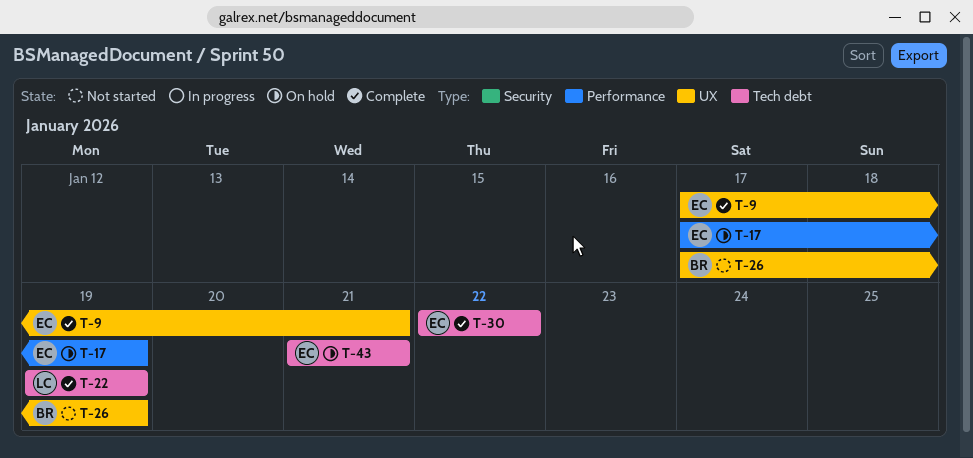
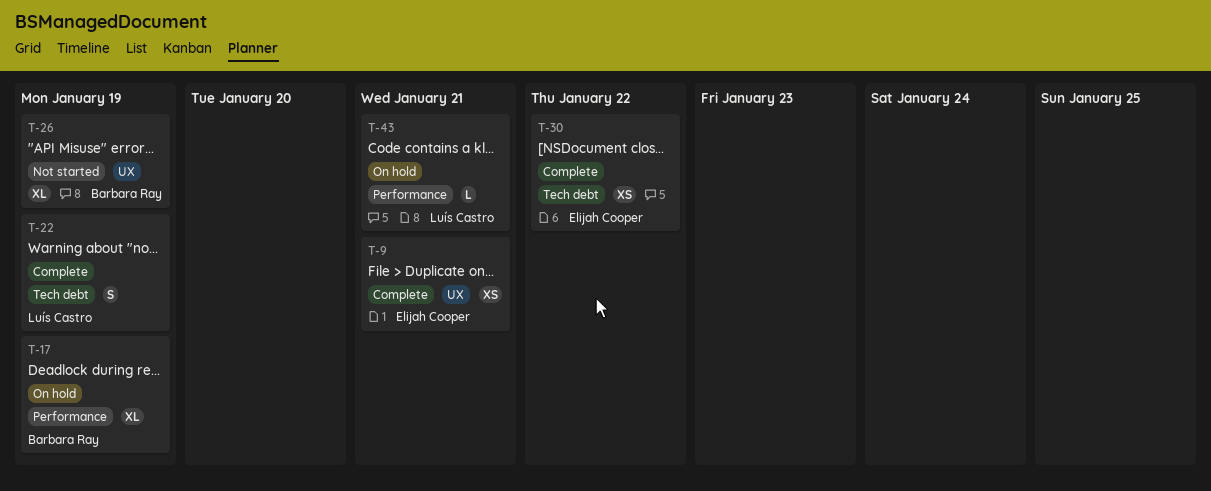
T-17, owner: Elijah Cooper -> Barbara Ray
T-43, owner: Elijah Cooper -> Luís Castro
T-43, label: Tech debt -> Performance

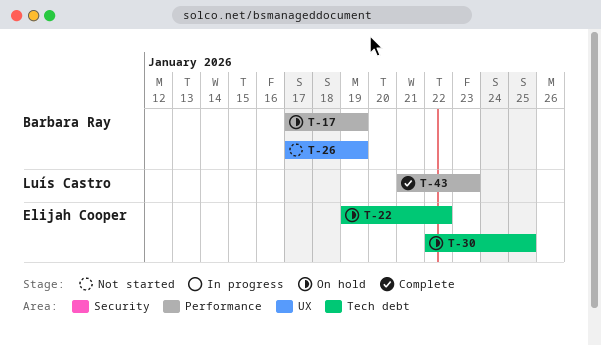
T-9: present -> none
T-22, status: Complete -> On hold
T-22, owner: Luís Castro -> Elijah Cooper
T-22, due: Jan 19 -> Jan 22
T-30, status: Complete -> On hold
T-30, due: Jan 22 -> Jan 25
T-43, status: On hold -> Complete
T-43, due: Jan 21 -> Jan 23

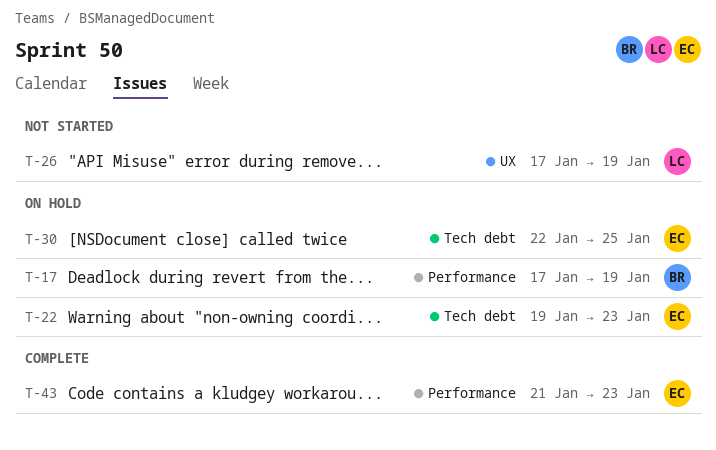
T-22, due: Jan 22 -> Jan 23
T-26, owner: Barbara Ray -> Luís Castro
T-43, owner: Luís Castro -> Elijah Cooper

